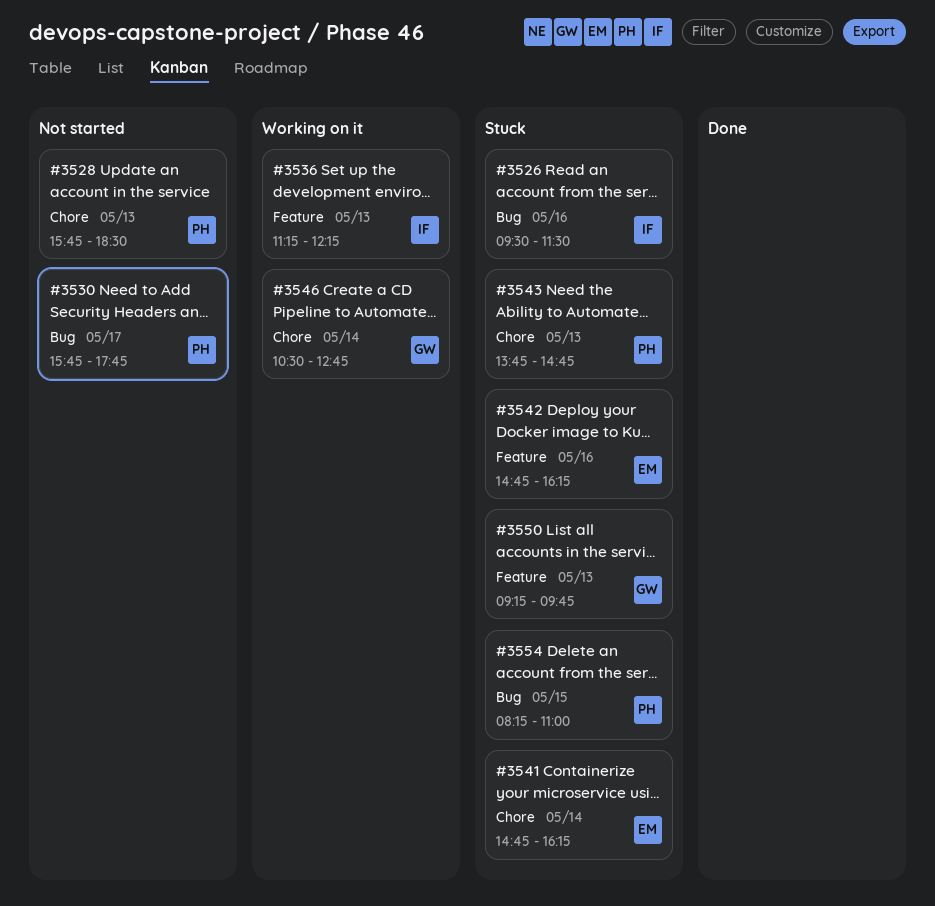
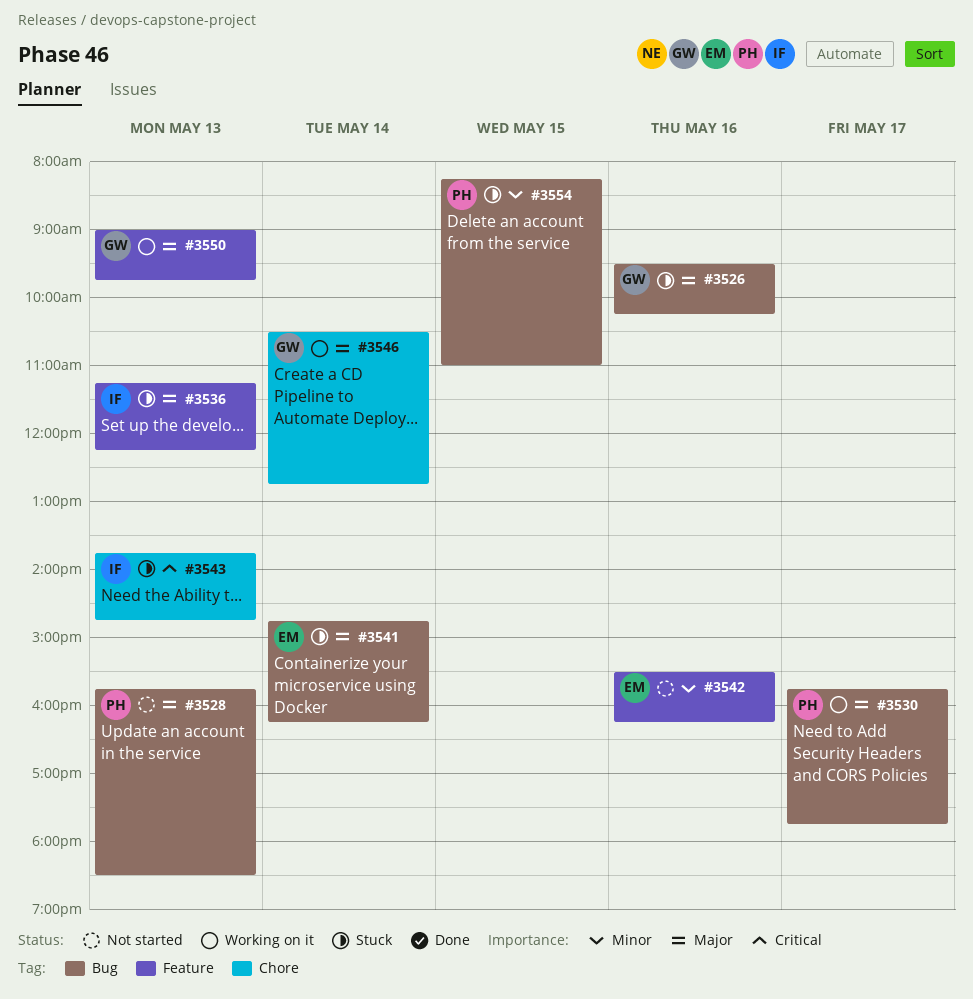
#3526, owner: IF -> GW
#3526, ends: 11:30 -> 10:15
#3528, label: Chore -> Bug
#3530, status: Not started -> Working on it
#3536, status: Working on it -> Stuck
#3541, label: Chore -> Bug
#3542, status: Stuck -> Not started
#3542, begins: 14:45 -> 15:30
#3543, owner: PH -> IF
#3550, status: Stuck -> Working on it
#3550, begins: 09:15 -> 09:00

